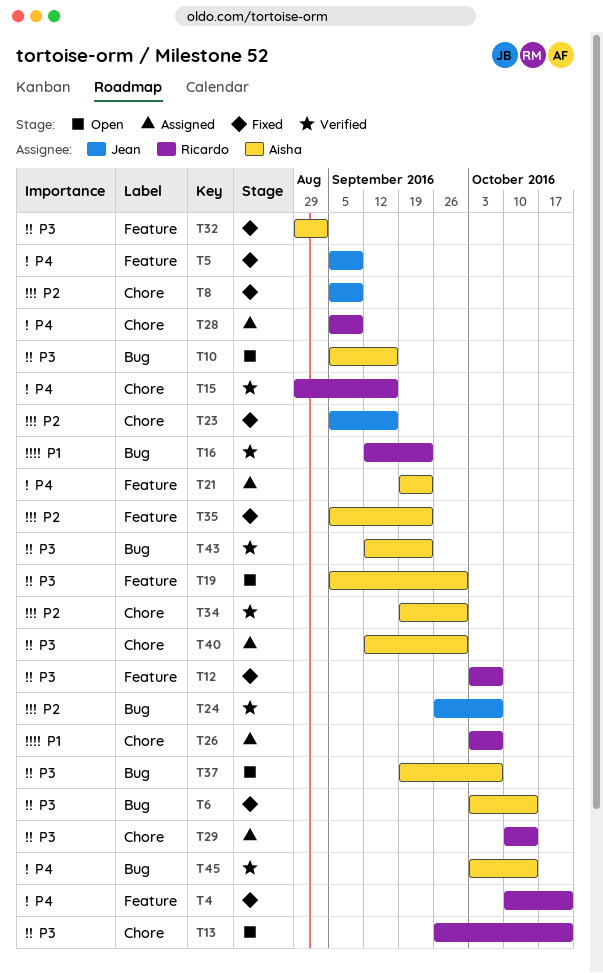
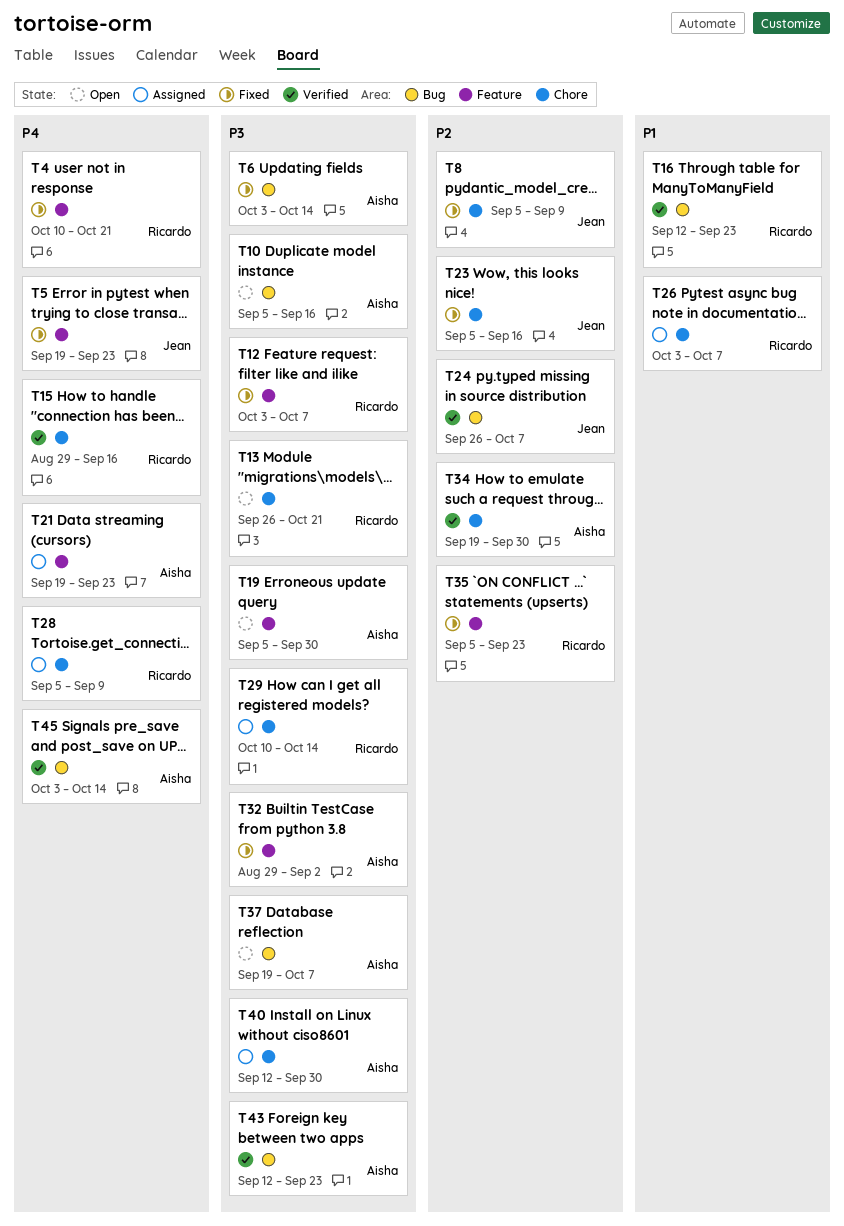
T5, start: Sep 5 -> Sep 19
T5, due: Sep 9 -> Sep 23
T35, owner: Aisha -> Ricardo

